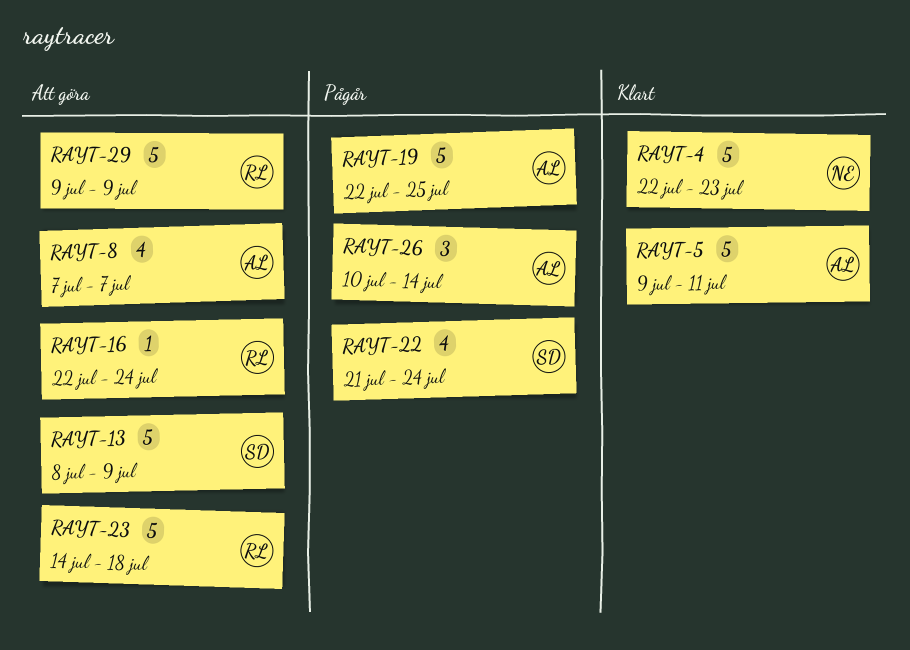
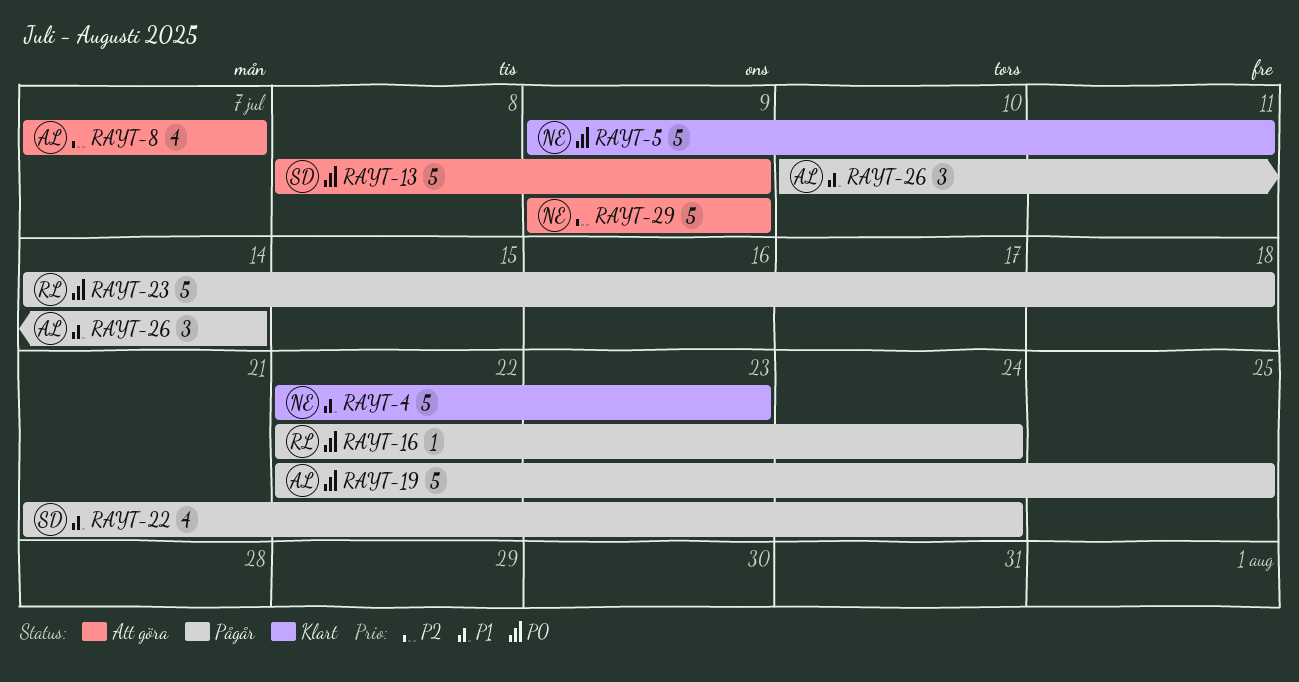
RAYT-5, owner: AL -> NE
RAYT-16, status: Att göra -> Pågår
RAYT-23, status: Att göra -> Pågår
RAYT-29, owner: RL -> NE

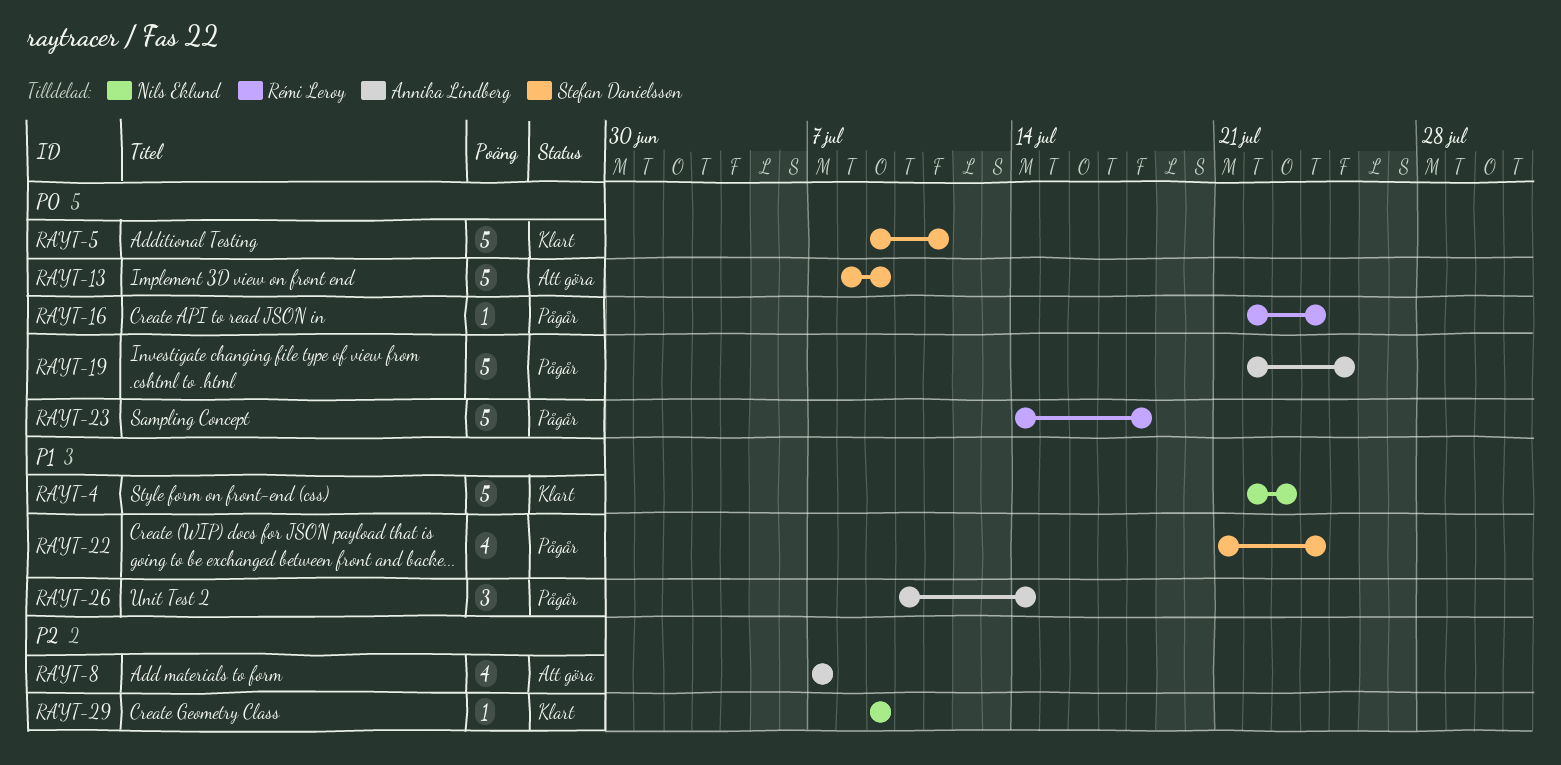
RAYT-5, owner: Nils Eklund -> Stefan Danielsson
RAYT-29, status: Att göra -> Klart
RAYT-29, estimate: 5 -> 1

